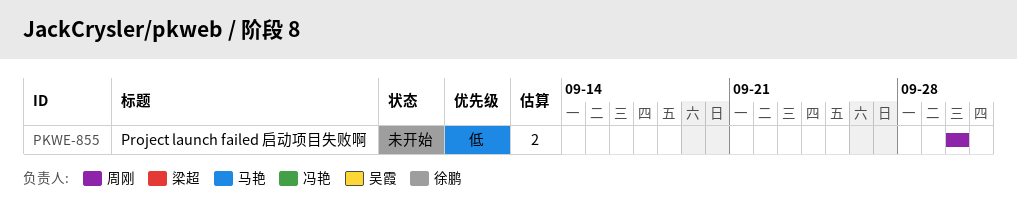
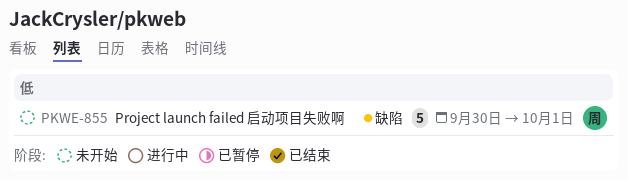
PKWE-855, estimate: 2 -> 5
PKWE-855, due: Sep 30 -> Oct 1

